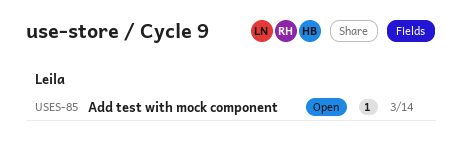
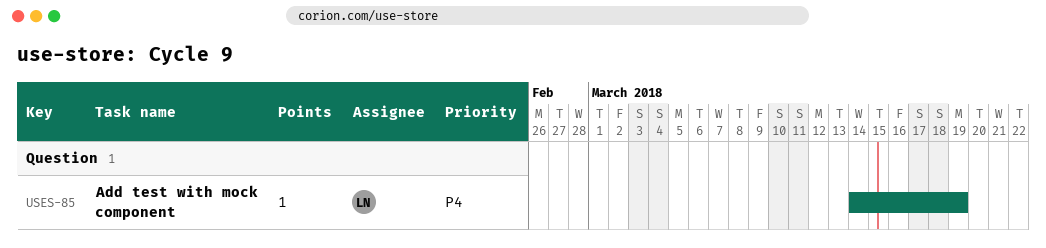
USES-85, due: Mar 14 -> Mar 19

